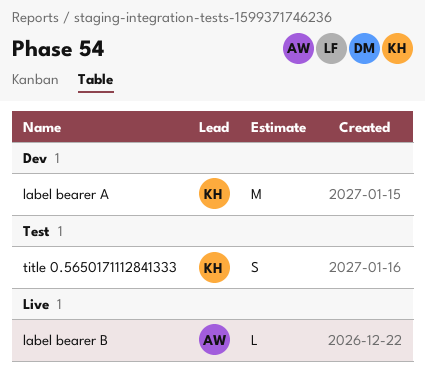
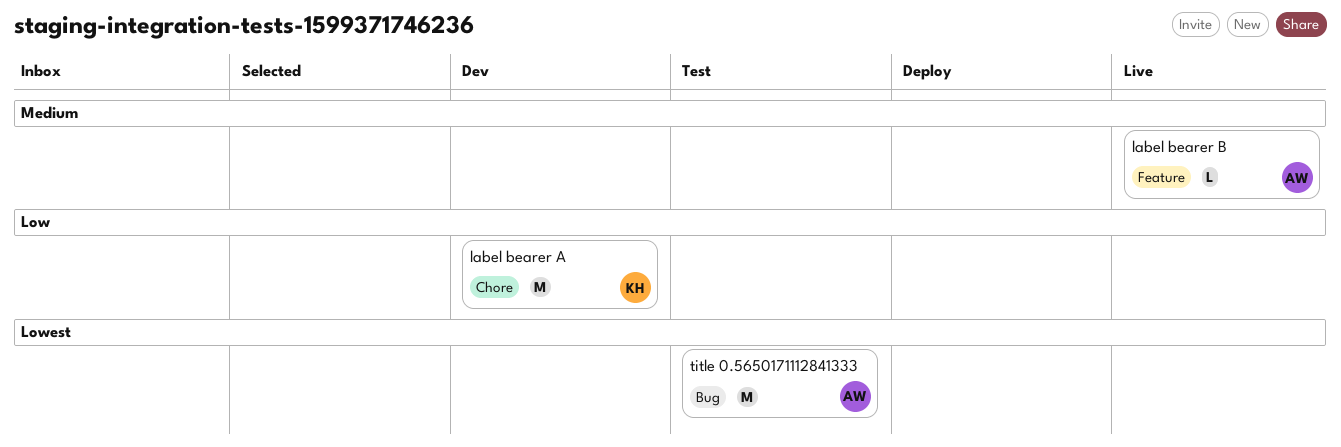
title 0.5650171112841333, owner: KH -> AW
title 0.5650171112841333, estimate: S -> M

